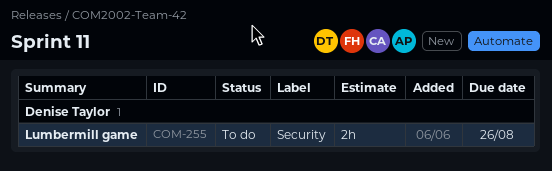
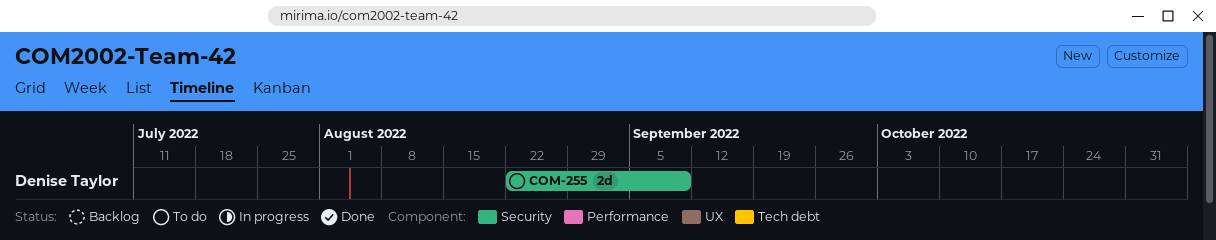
COM-255, estimate: 2h -> 2d
COM-255, due: Aug 26 -> Sep 9

